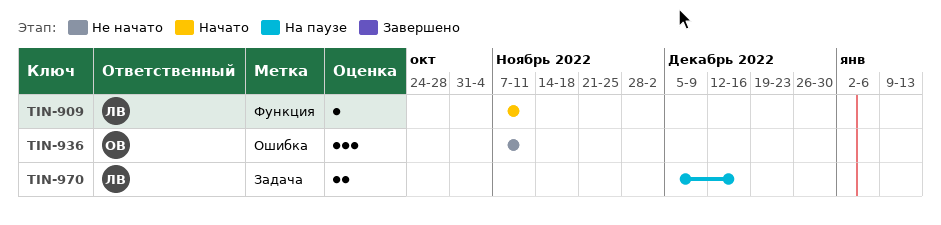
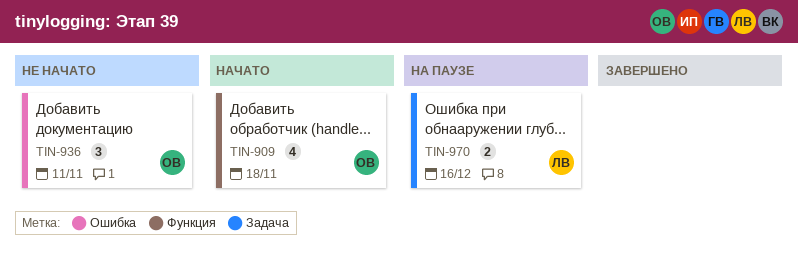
TIN-909, owner: ЛВ -> ОВ
TIN-909, estimate: 1 -> 4
TIN-909, due: Nov 11 -> Nov 18

